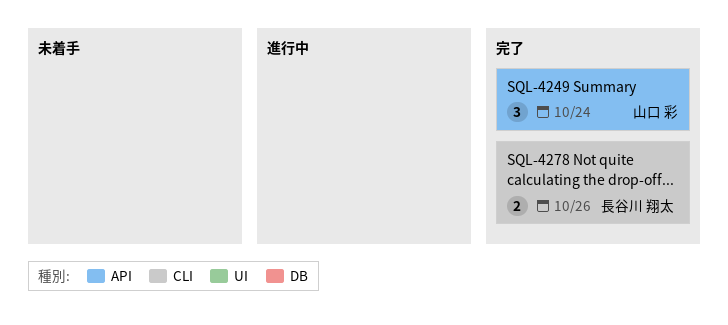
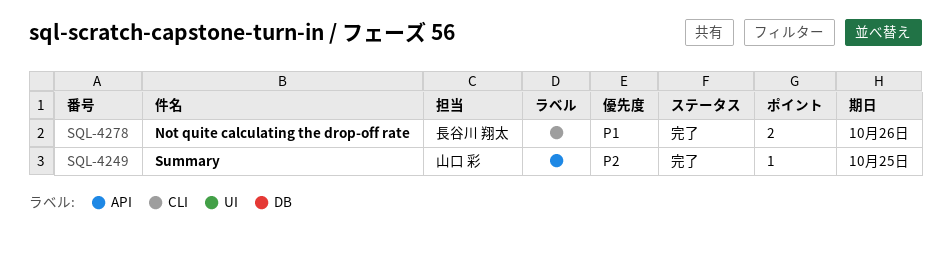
SQL-4249, estimate: 3 -> 1
SQL-4249, due: Oct 24 -> Oct 25

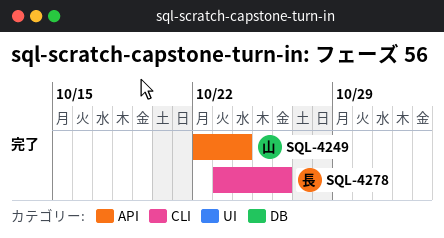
SQL-4249, due: Oct 25 -> Oct 24

